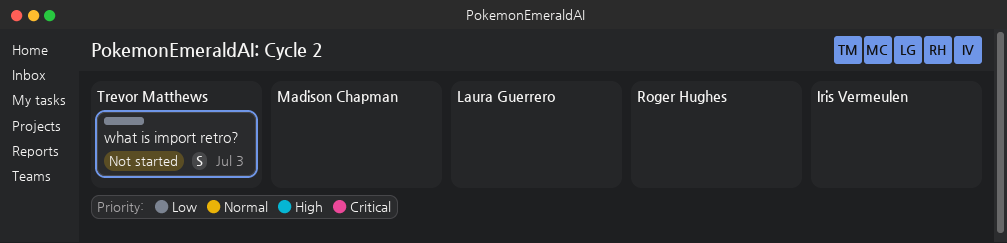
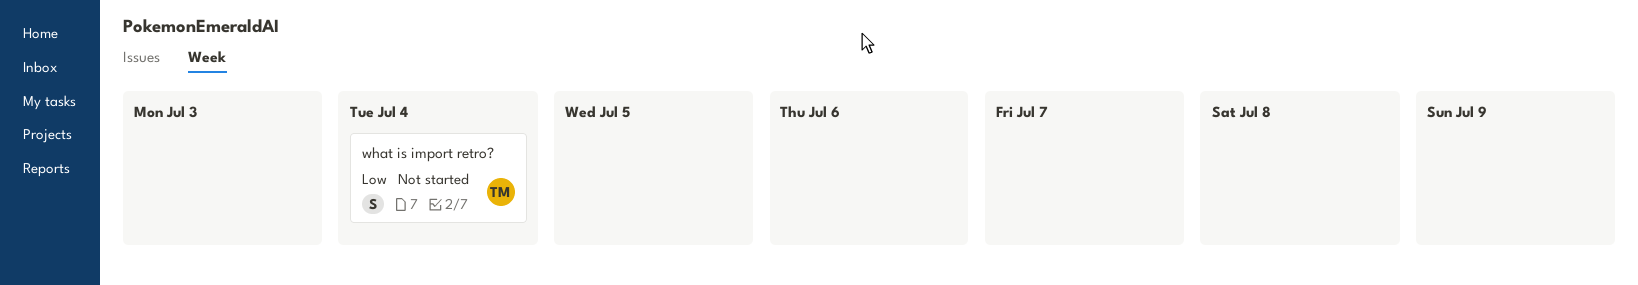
what is import retro?, due: Jul 3 -> Jul 4

